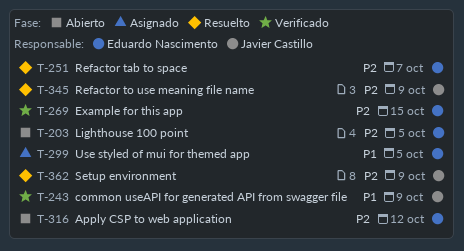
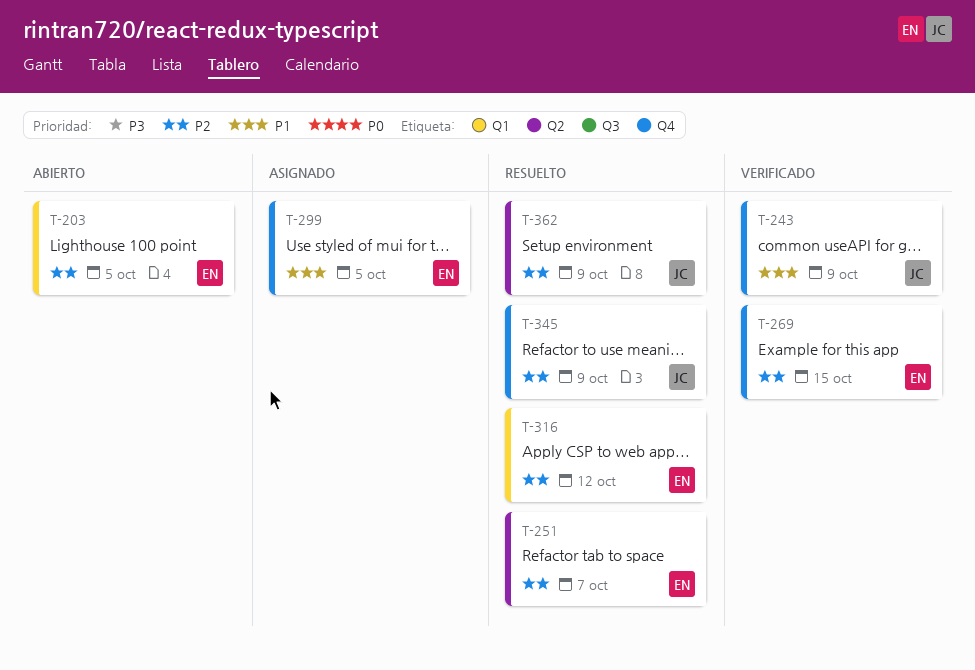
T-316, status: Abierto -> Resuelto

